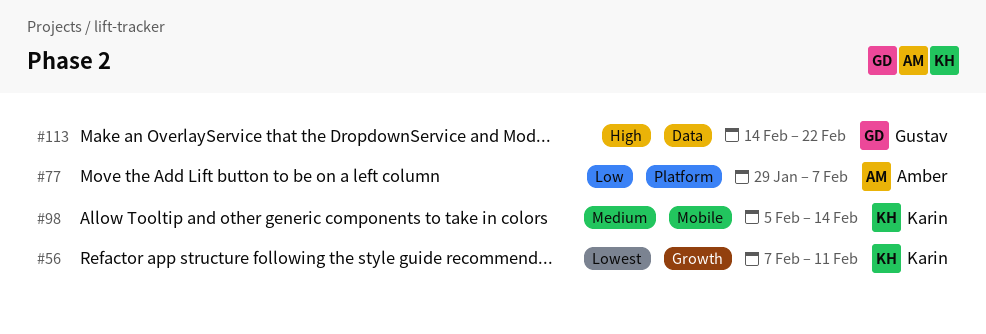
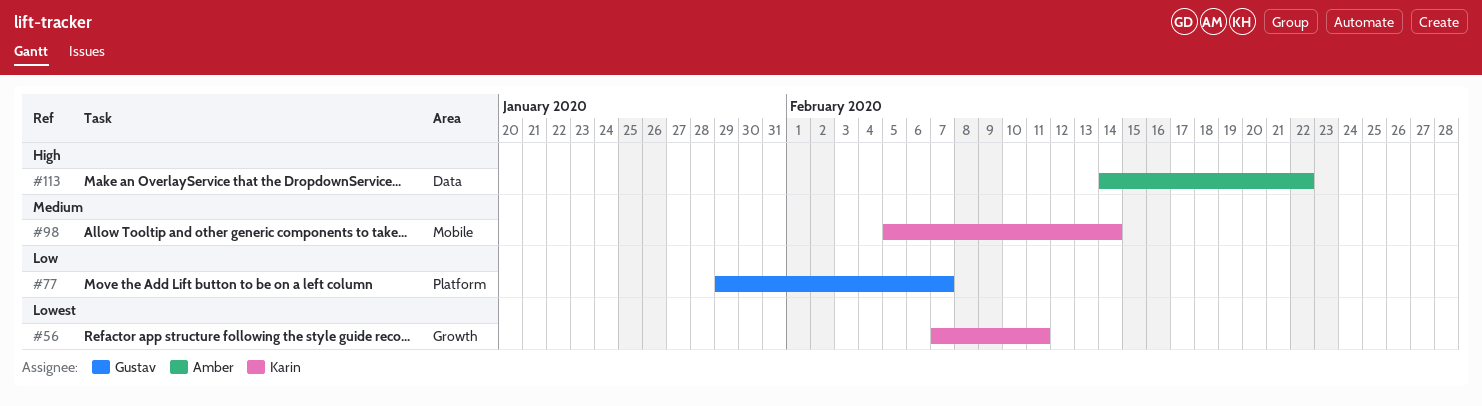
#77, owner: Amber -> Gustav
#113, owner: Gustav -> Amber

